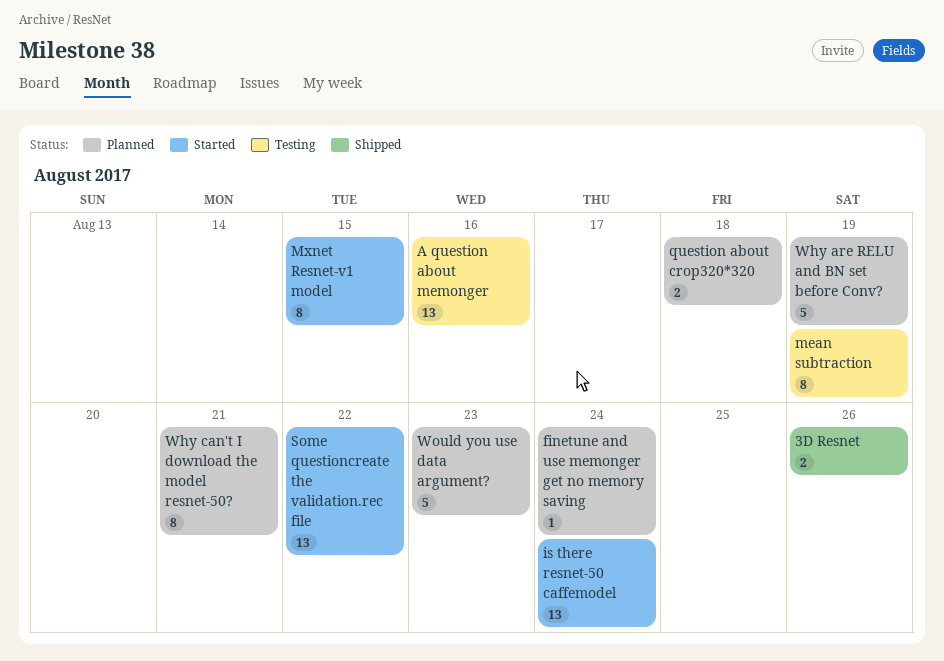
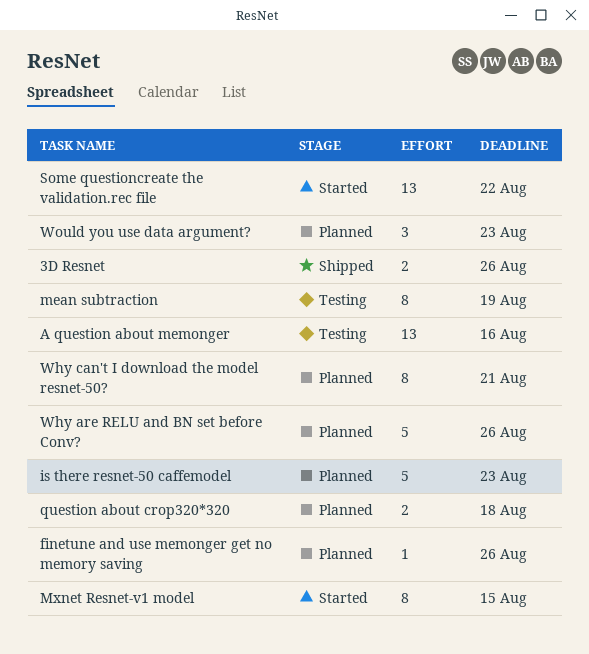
finetune and use memonger get no memory saving, due: Aug 24 -> Aug 26
is there resnet-50 caffemodel, status: Started -> Planned
is there resnet-50 caffemodel, estimate: 13 -> 5
is there resnet-50 caffemodel, due: Aug 24 -> Aug 23
Why are RELU and BN set before Conv?, due: Aug 19 -> Aug 26
Would you use data argument?, estimate: 5 -> 3

